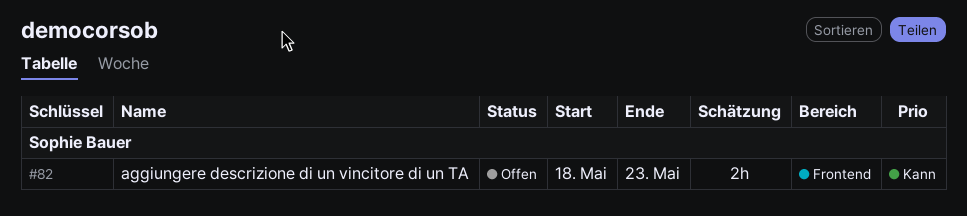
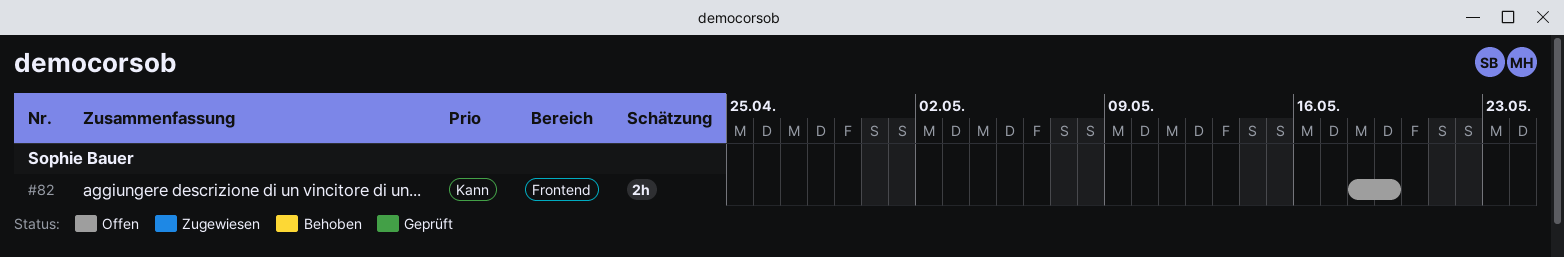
#82, due: May 23 -> May 19

